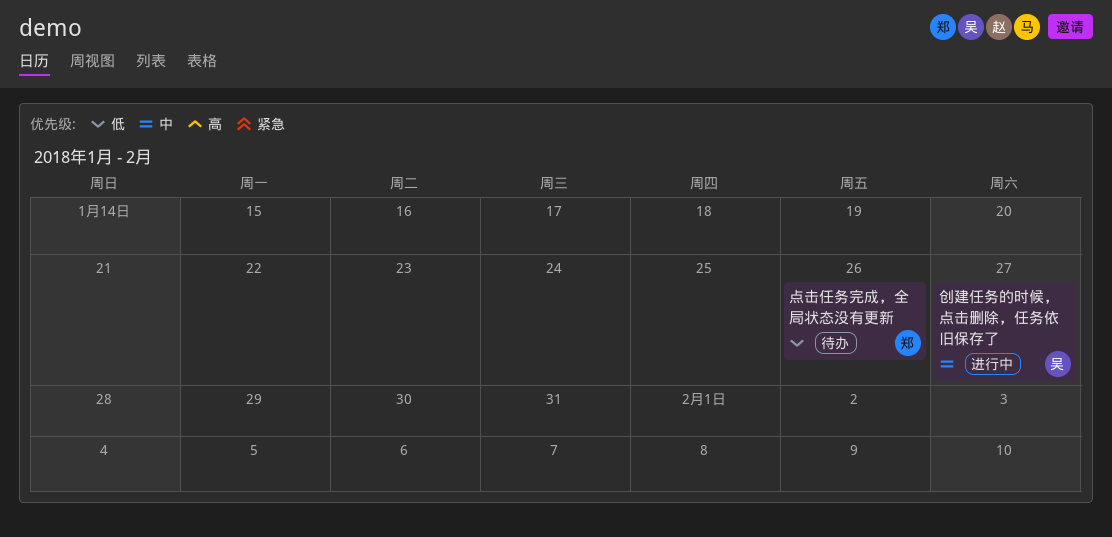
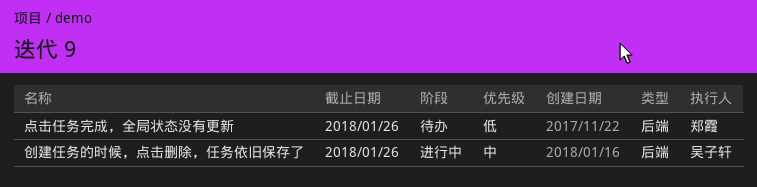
创建任务的时候，点击删除，任务依旧保存了, due: Jan 27 -> Jan 26

